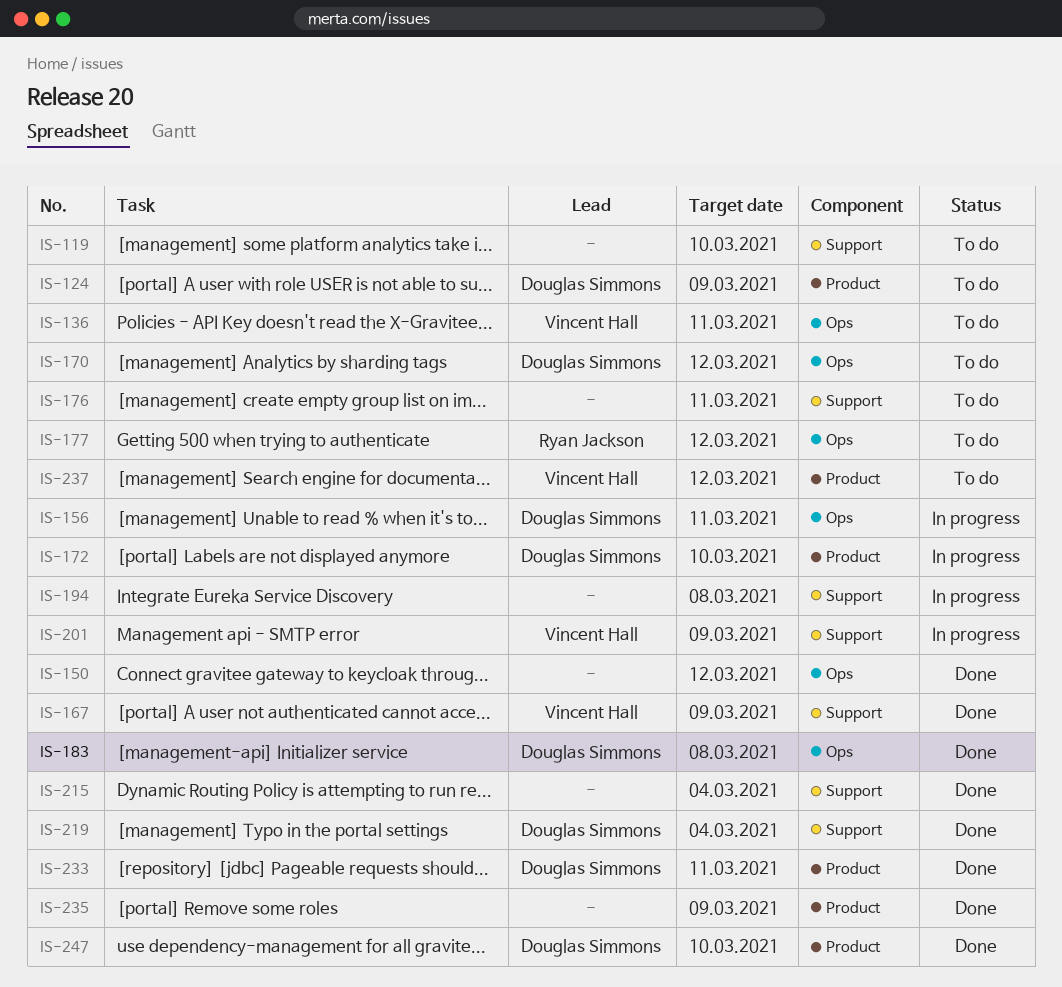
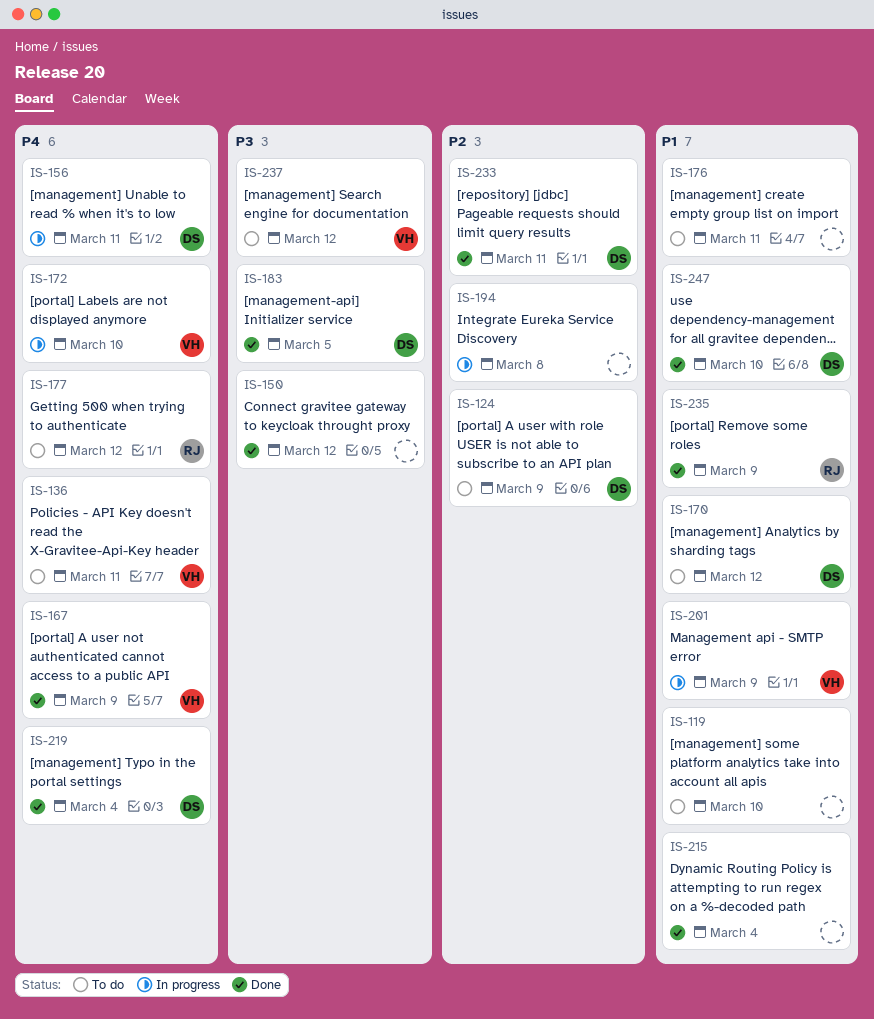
IS-172, owner: Douglas Simmons -> Vincent Hall
IS-183, due: Mar 8 -> Mar 5
IS-235, owner: none -> Ryan Jackson

